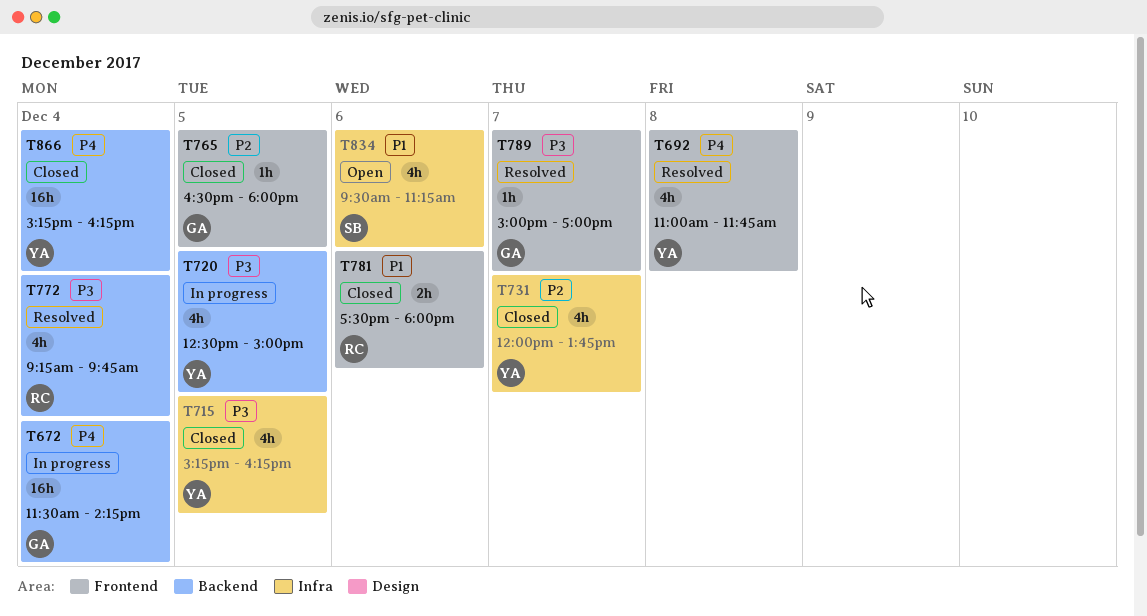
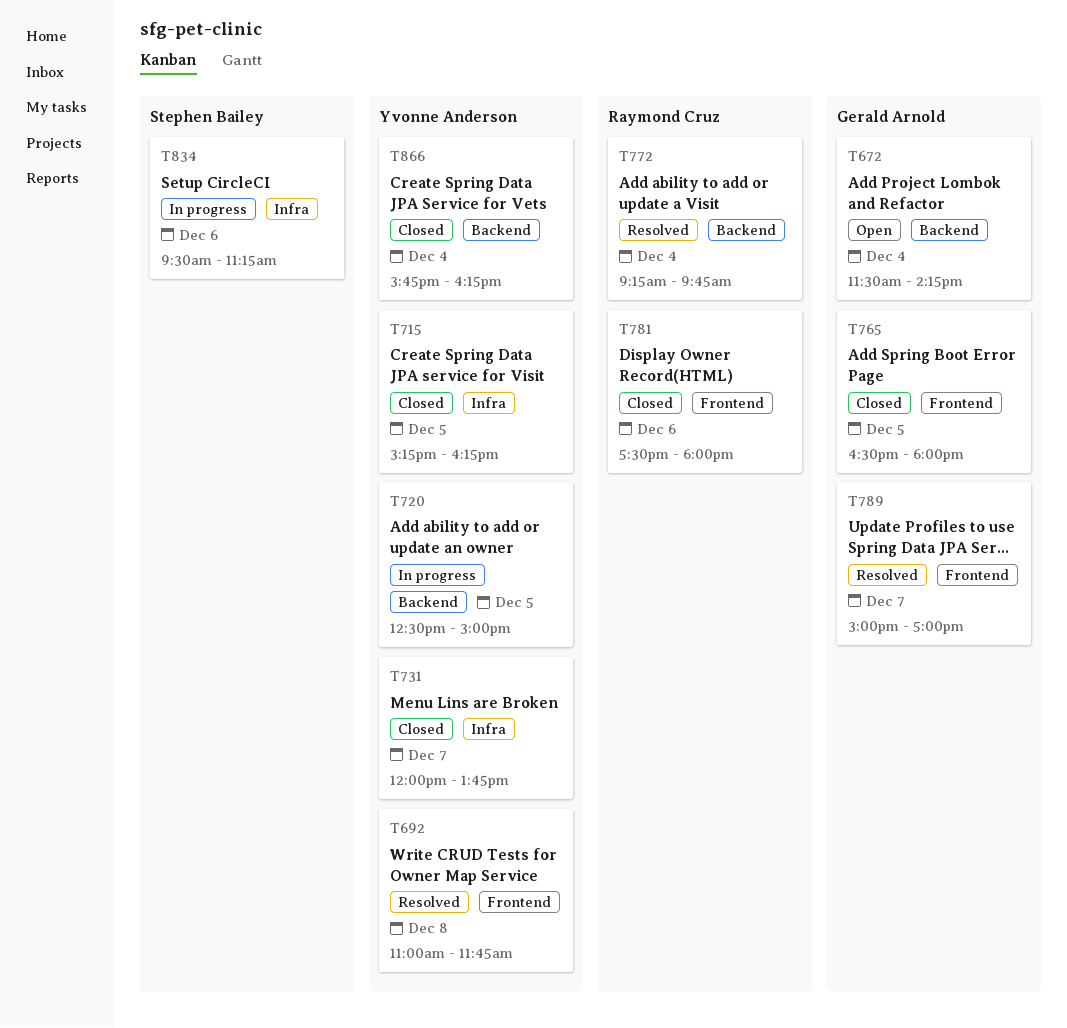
T672, status: In progress -> Open
T834, status: Open -> In progress
T866, begins: 15:15 -> 15:45

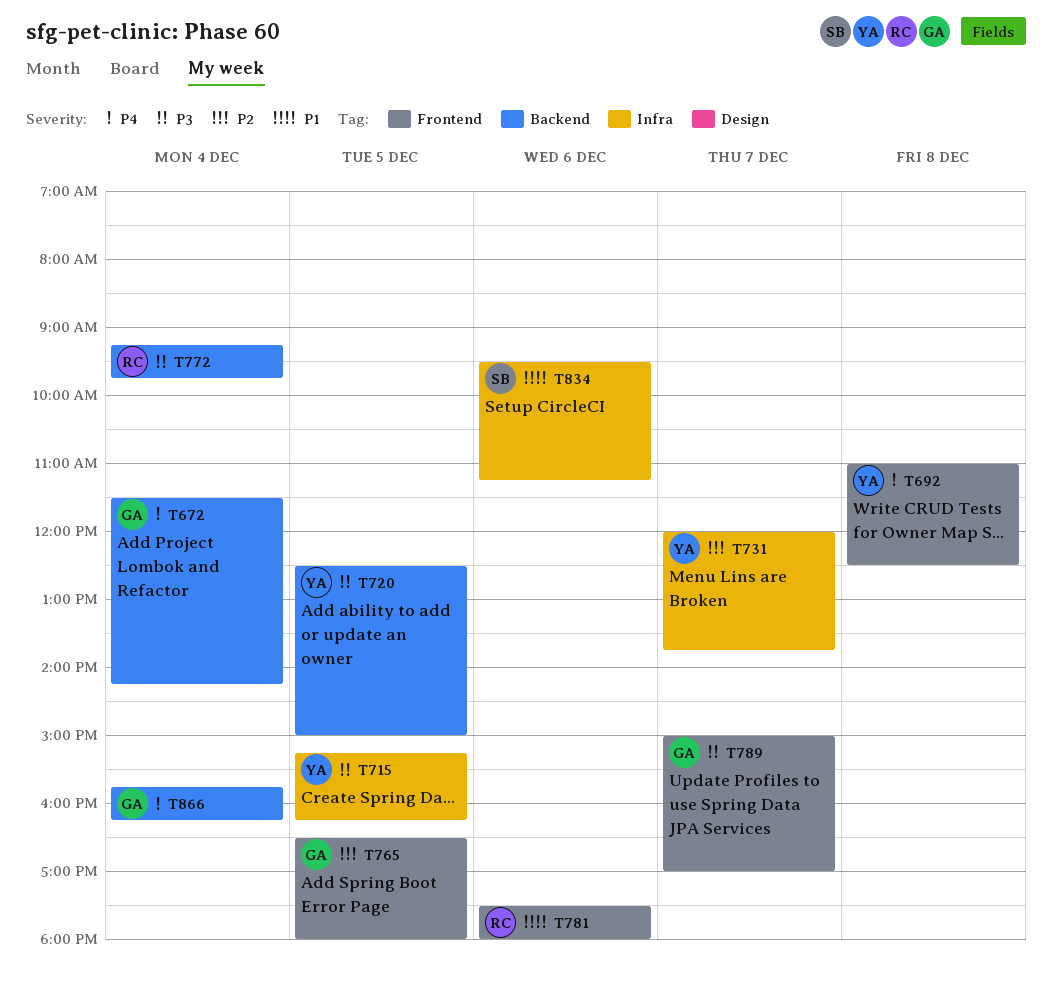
T692, ends: 11:45 -> 12:30
T866, owner: Yvonne Anderson -> Gerald Arnold

